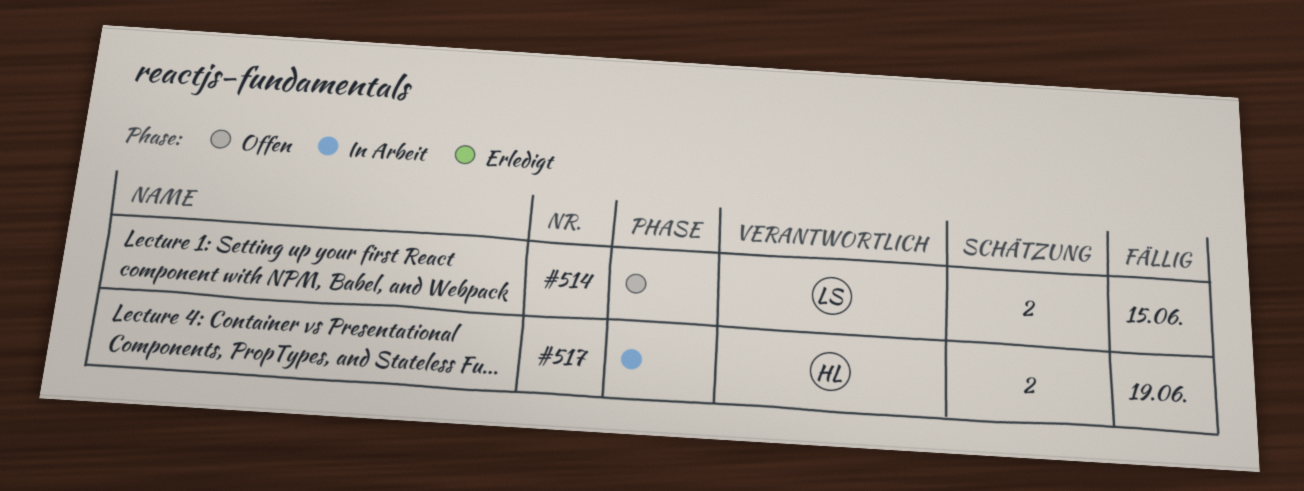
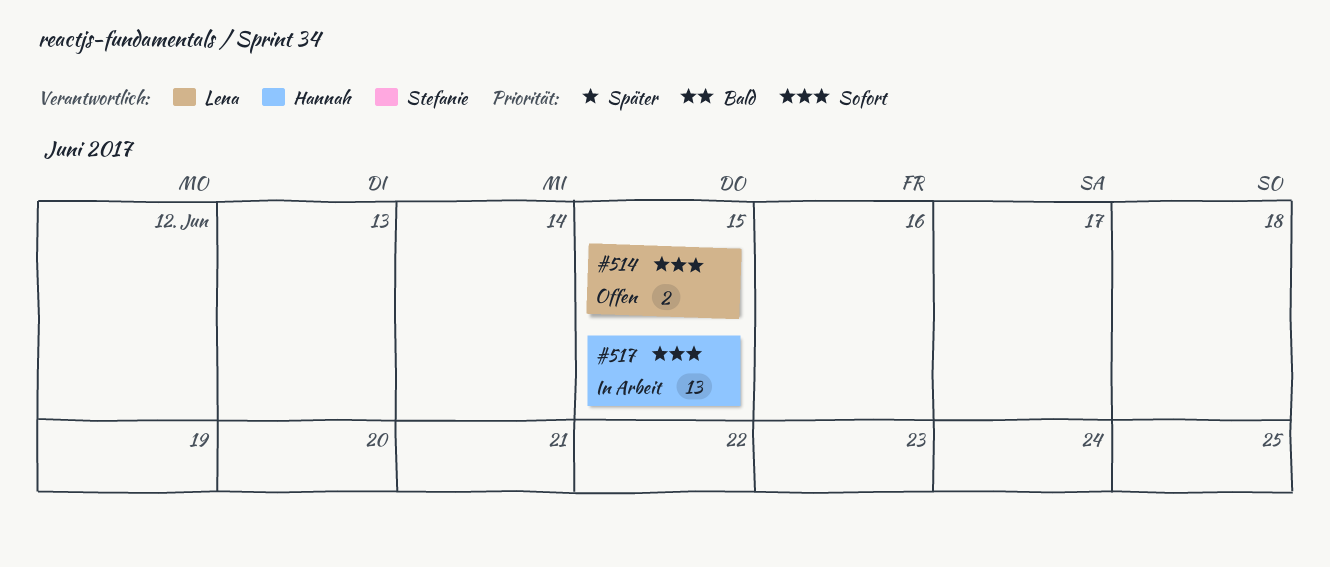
#517, estimate: 2 -> 13
#517, due: Jun 19 -> Jun 15

